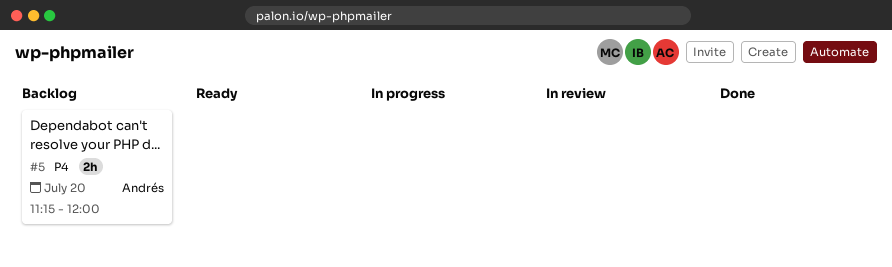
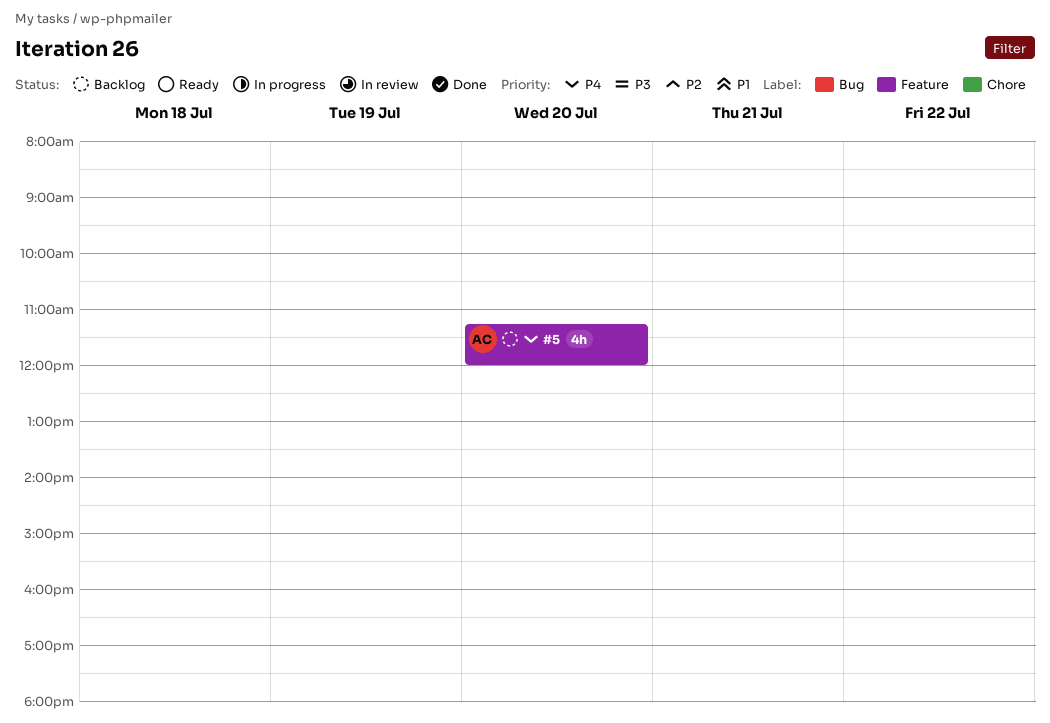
#5, estimate: 2h -> 4h

